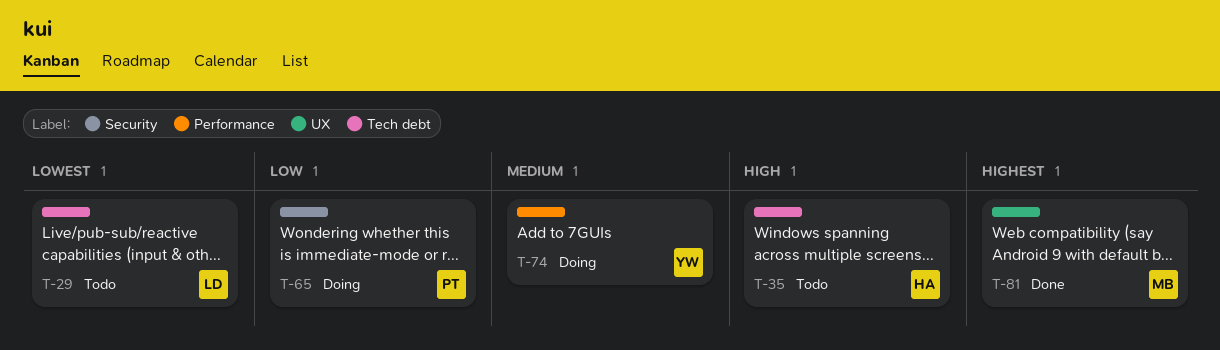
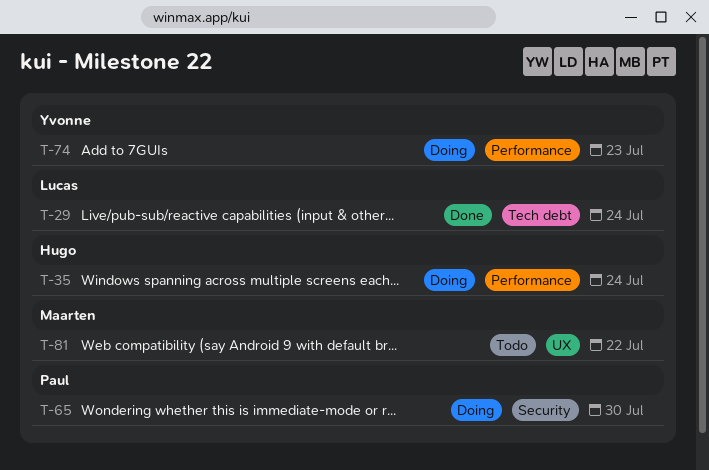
T-29, status: Todo -> Done
T-35, status: Todo -> Doing
T-35, label: Tech debt -> Performance
T-81, status: Done -> Todo

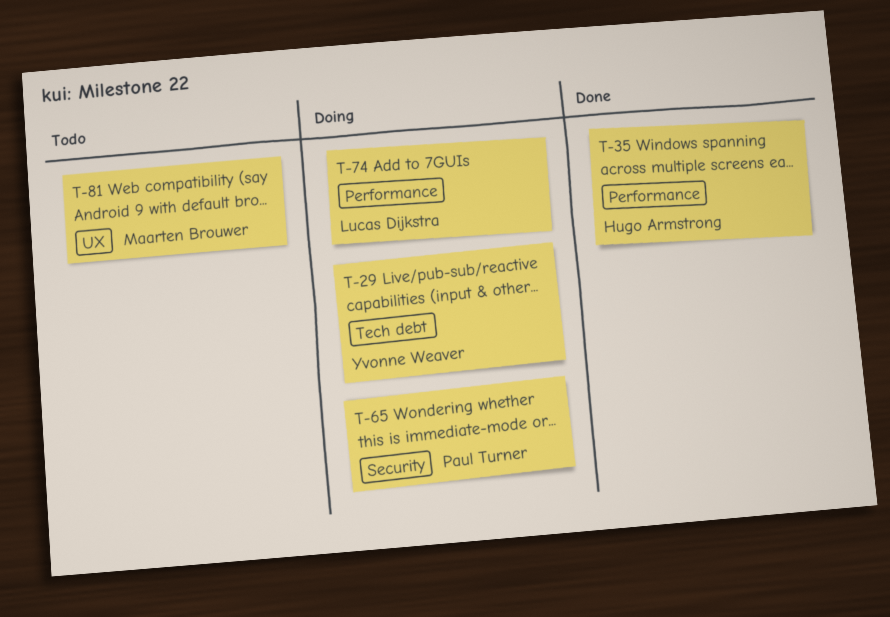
T-29, status: Done -> Doing
T-29, owner: Lucas Dijkstra -> Yvonne Weaver
T-35, status: Doing -> Done
T-74, owner: Yvonne Weaver -> Lucas Dijkstra

